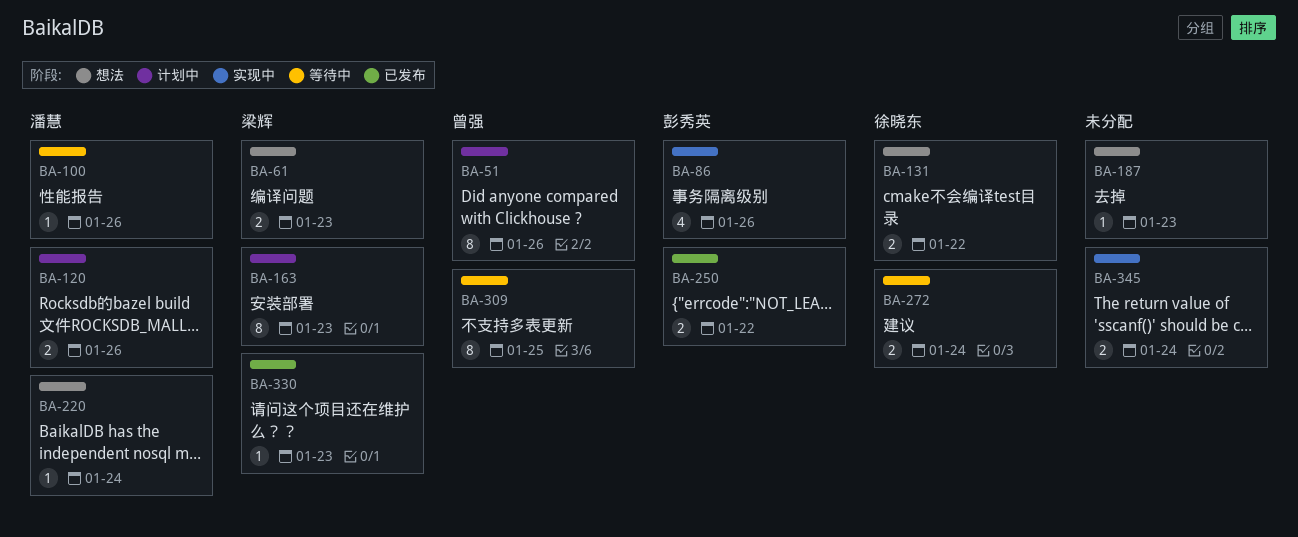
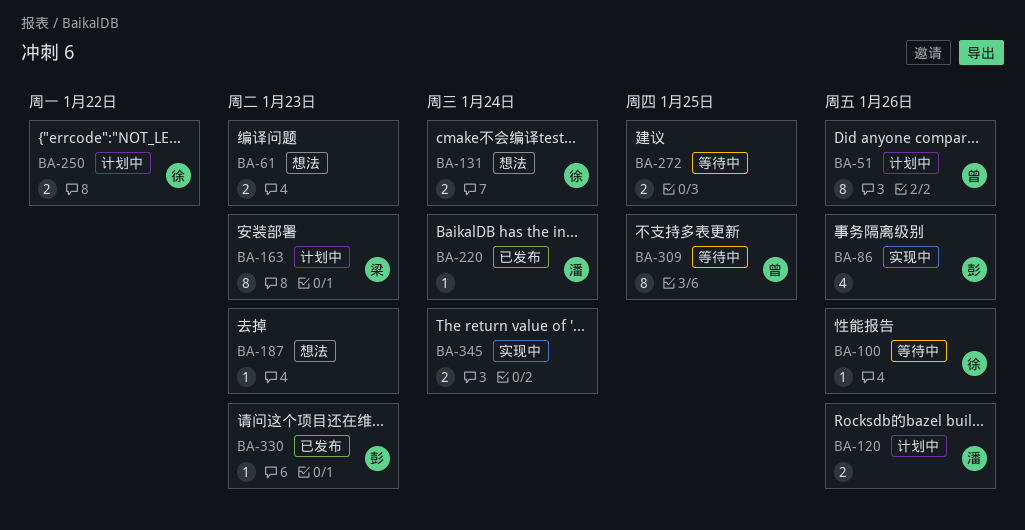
BA-61, owner: 梁辉 -> none
BA-100, owner: 潘慧 -> 徐晓东
BA-131, due: Jan 22 -> Jan 24
BA-220, status: 想法 -> 已发布
BA-250, status: 已发布 -> 计划中
BA-250, owner: 彭秀英 -> 徐晓东
BA-272, owner: 徐晓东 -> none
BA-272, due: Jan 24 -> Jan 25
BA-330, owner: 梁辉 -> 彭秀英

